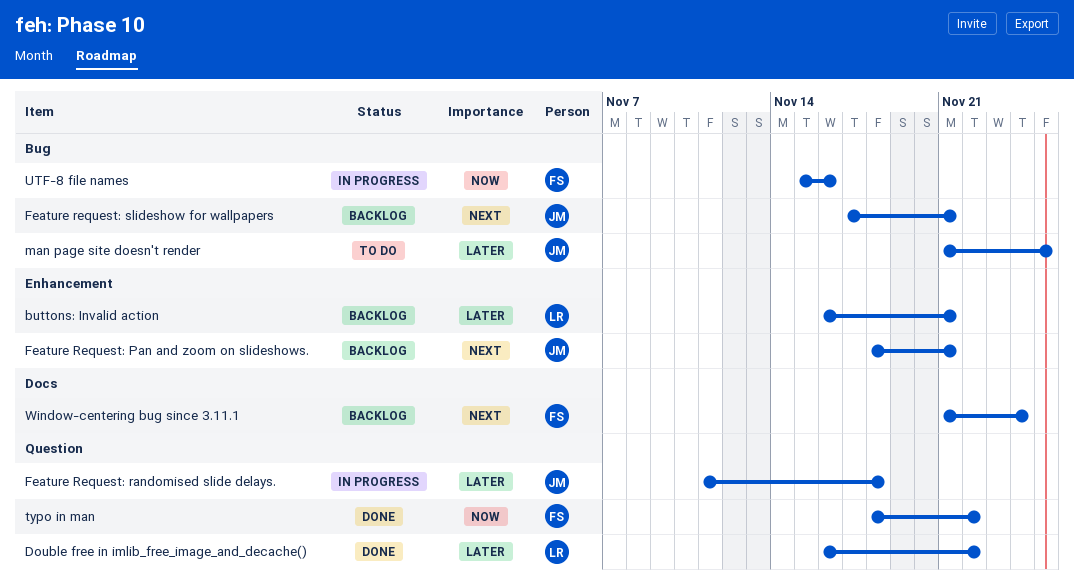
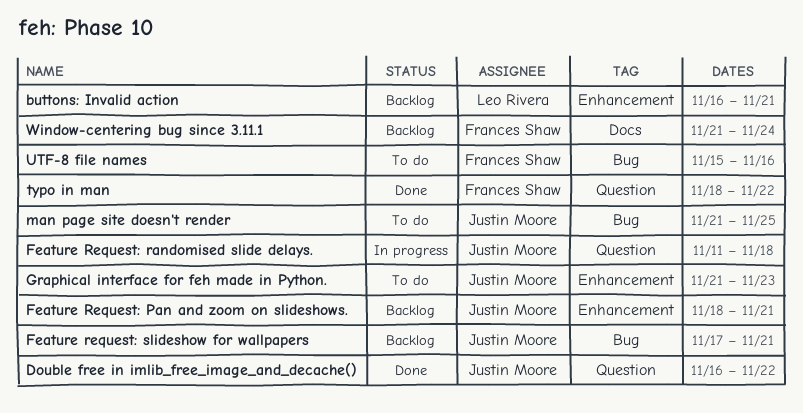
Double free in imlib_free_image_and_decache(), owner: Leo Rivera -> Justin Moore
Graphical interface for feh made in Python.: none -> present
UTF-8 file names, status: In progress -> To do

